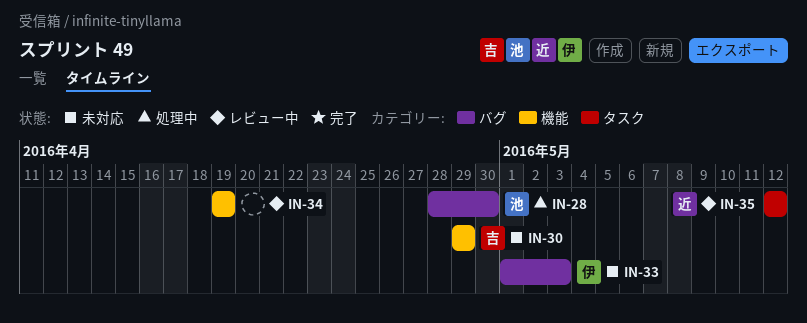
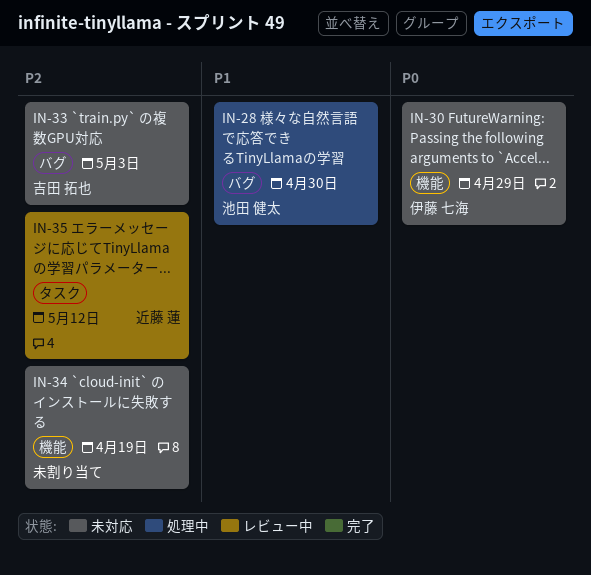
IN-30, owner: 吉田 拓也 -> 伊藤 七海
IN-33, owner: 伊藤 七海 -> 吉田 拓也
IN-34, status: レビュー中 -> 未対応

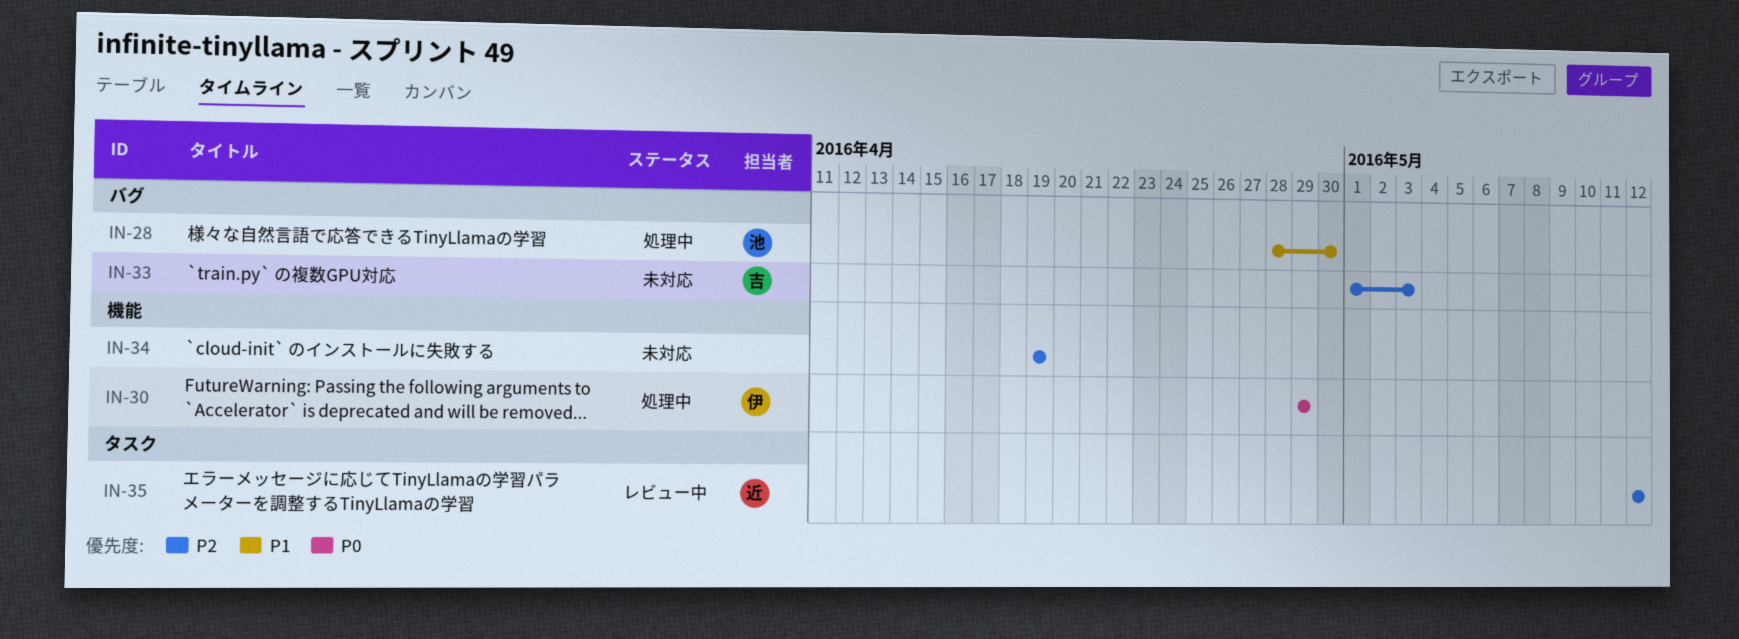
IN-30, status: 未対応 -> 処理中

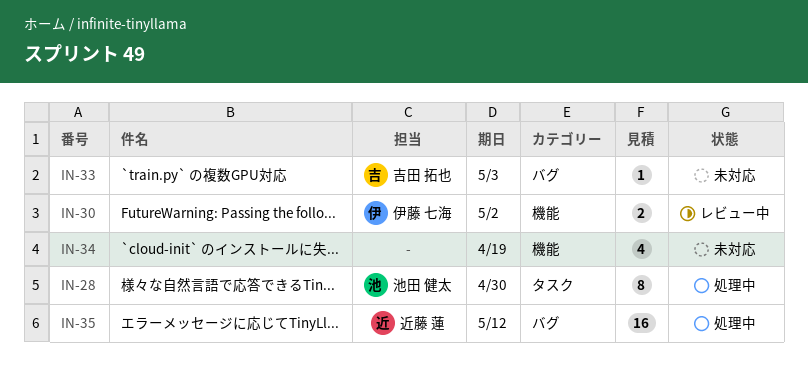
IN-28, label: バグ -> タスク
IN-30, status: 処理中 -> レビュー中
IN-30, due: Apr 29 -> May 2
IN-35, status: レビュー中 -> 処理中
IN-35, label: タスク -> バグ

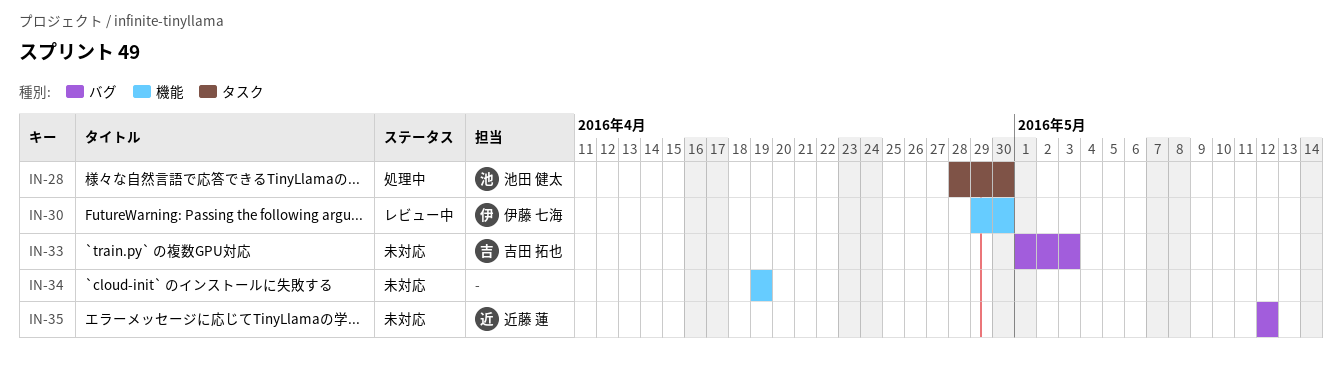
IN-30, due: May 2 -> Apr 30
IN-35, status: 処理中 -> 未対応

